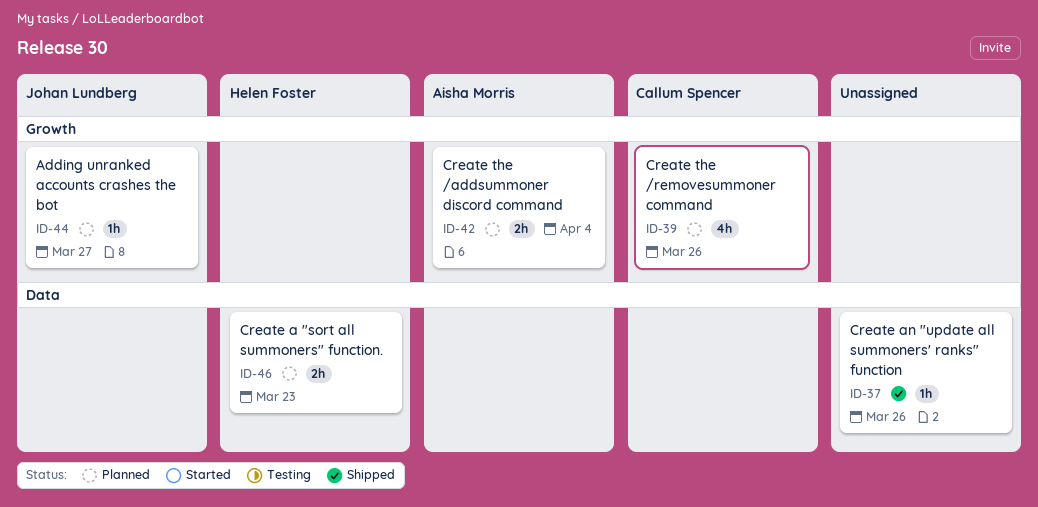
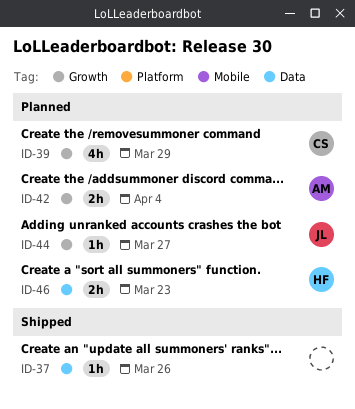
ID-39, due: Mar 26 -> Mar 29

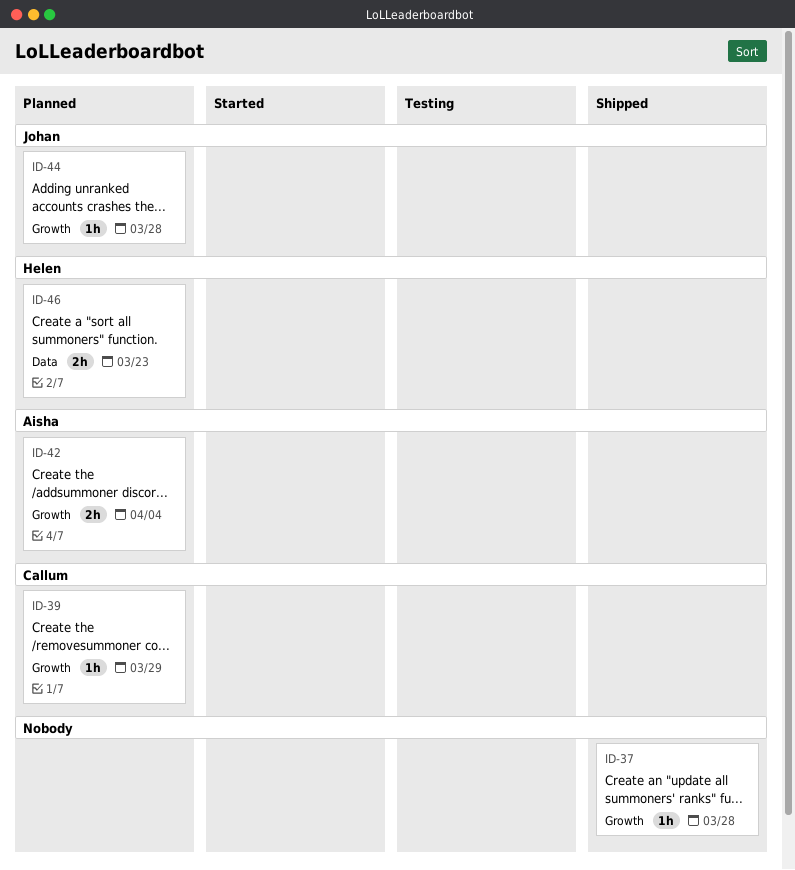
ID-37, label: Data -> Growth
ID-37, due: Mar 26 -> Mar 28
ID-39, estimate: 4h -> 1h
ID-44, due: Mar 27 -> Mar 28

